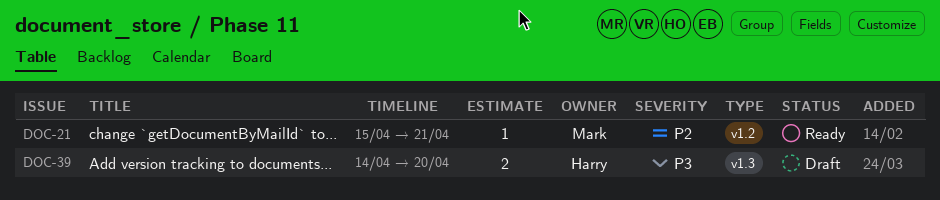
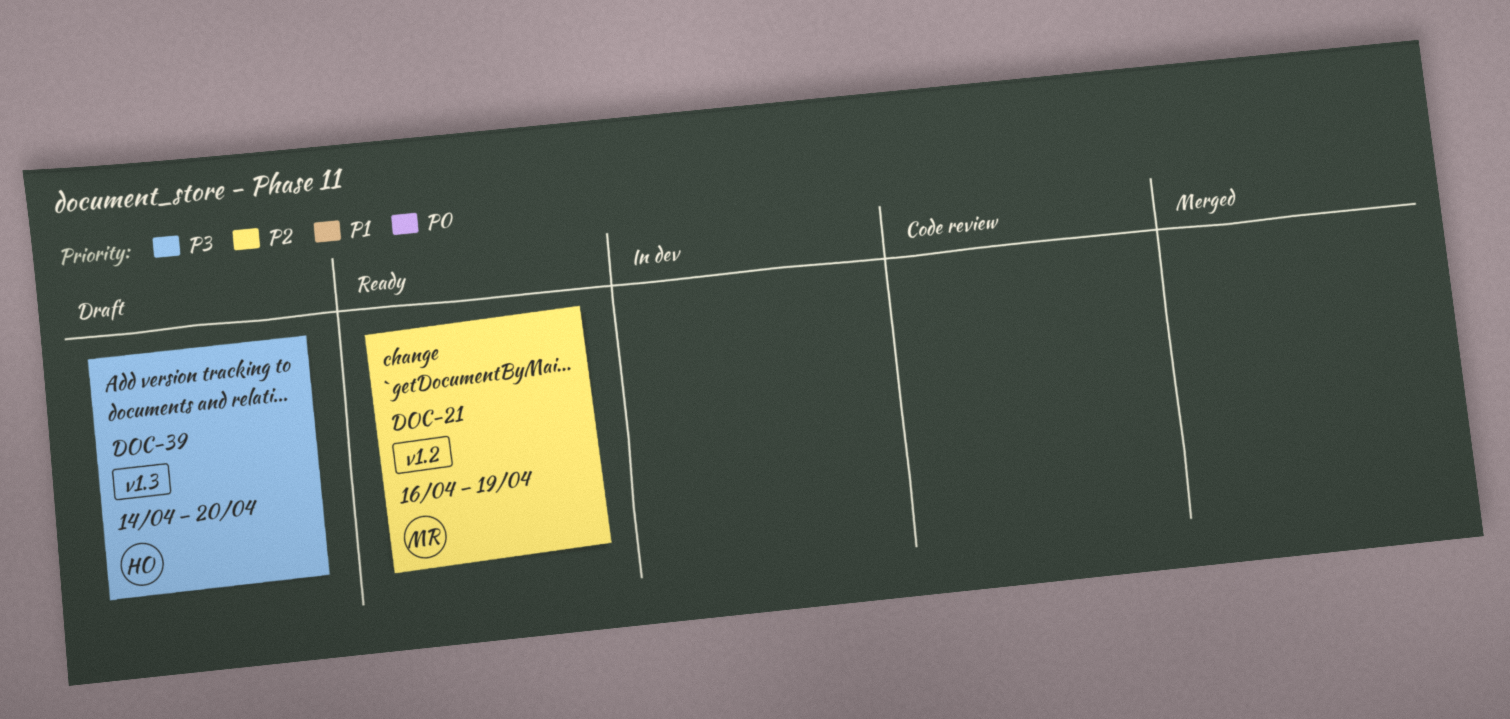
DOC-21, start: Apr 15 -> Apr 16
DOC-21, due: Apr 21 -> Apr 19

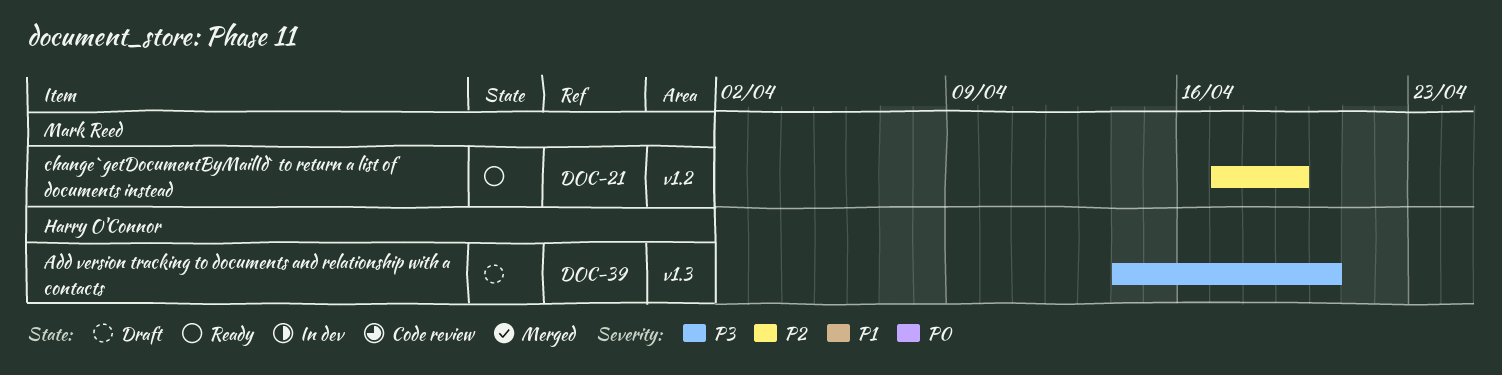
DOC-21, start: Apr 16 -> Apr 17

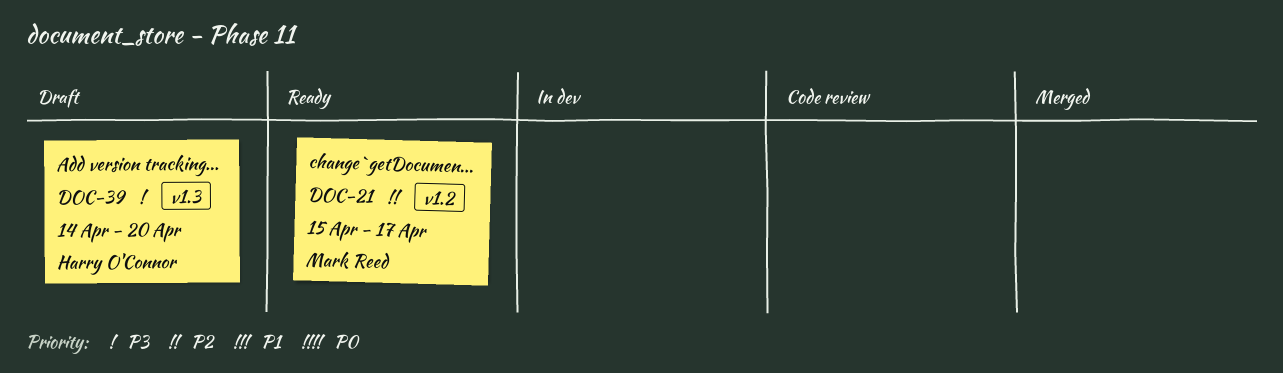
DOC-21, start: Apr 17 -> Apr 15
DOC-21, due: Apr 19 -> Apr 17

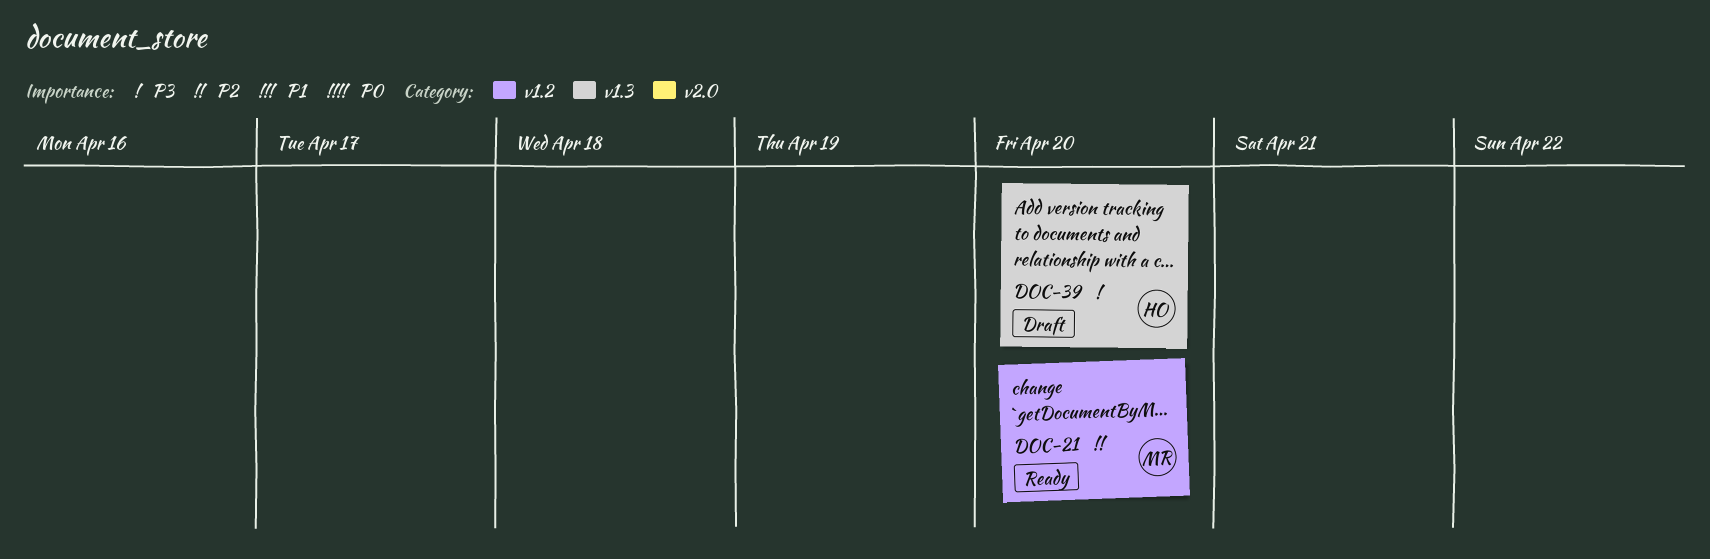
DOC-21, due: Apr 17 -> Apr 20

